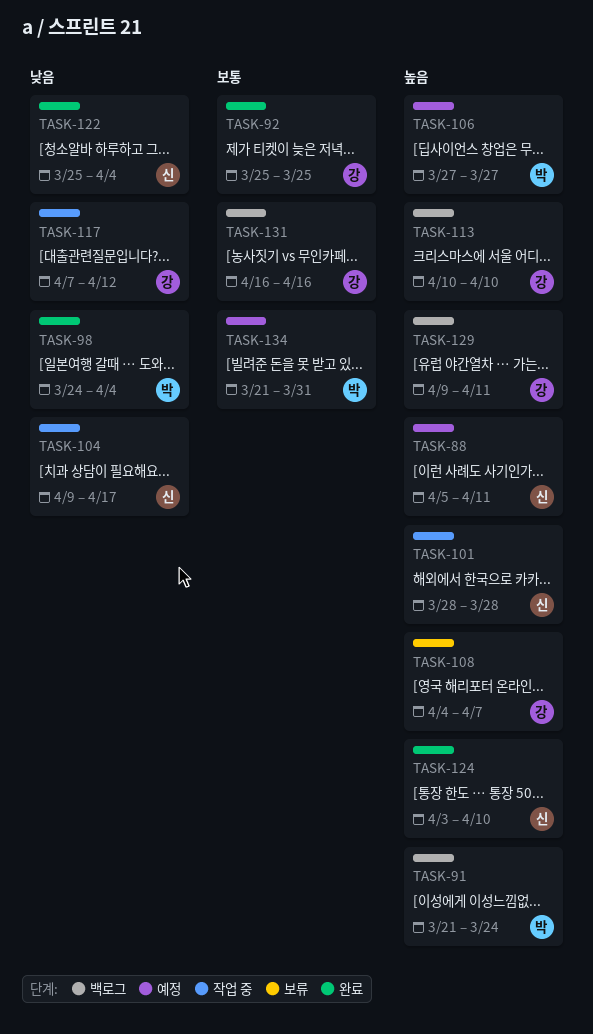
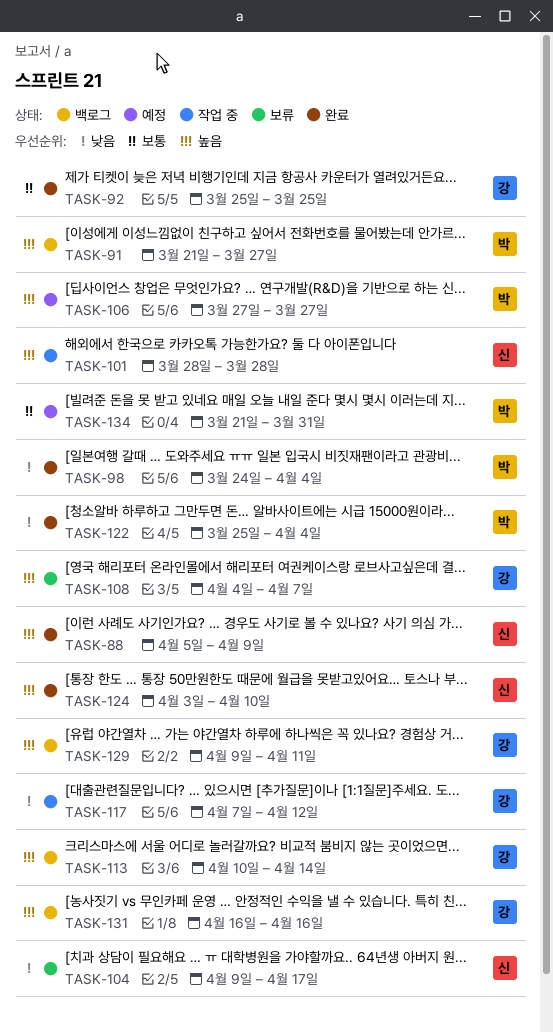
TASK-88, status: 예정 -> 완료
TASK-88, due: Apr 11 -> Apr 9
TASK-91, due: Mar 24 -> Mar 27
TASK-104, status: 작업 중 -> 보류
TASK-113, due: Apr 10 -> Apr 14
TASK-122, owner: 신 -> 박
TASK-131, priority: 보통 -> 높음

